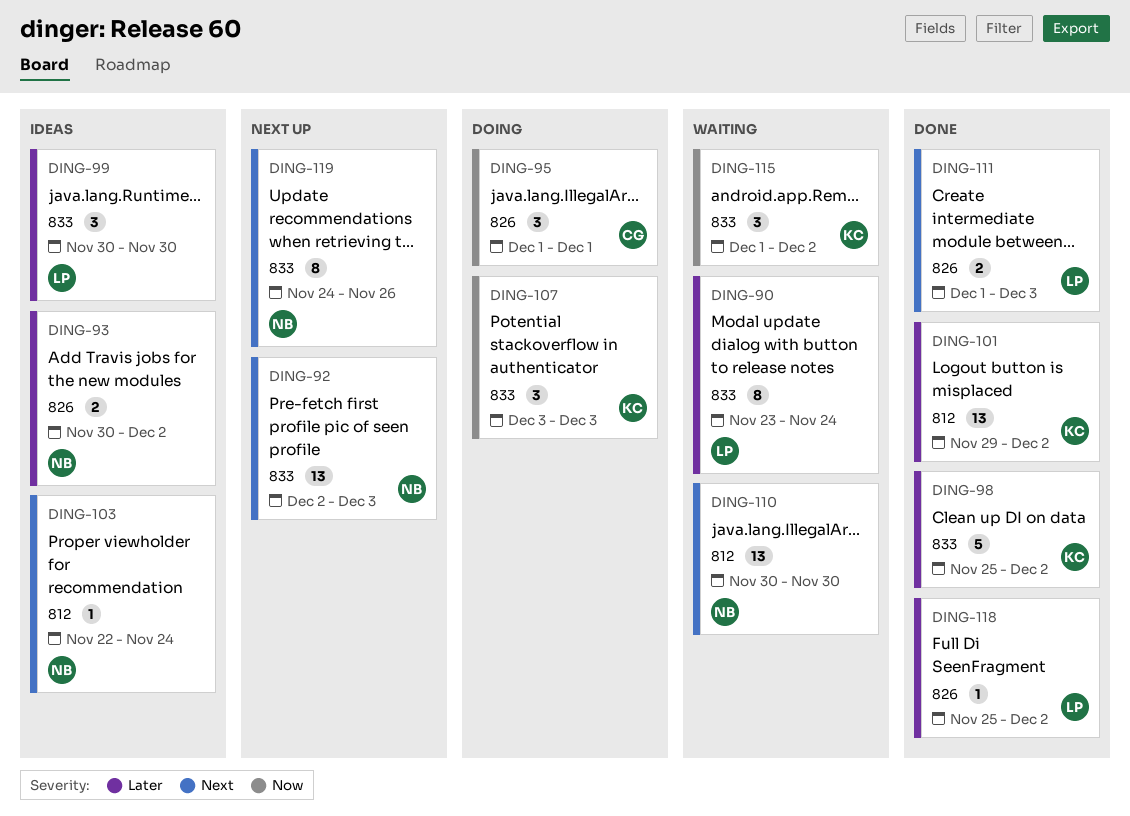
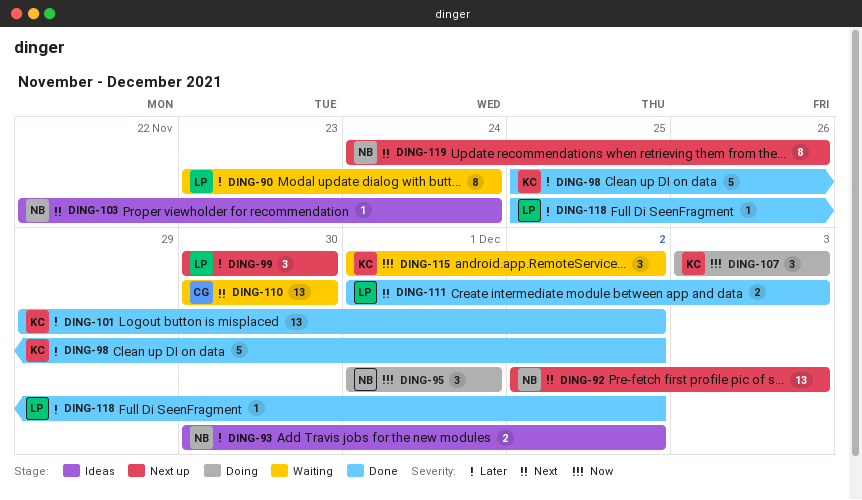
DING-95, owner: CG -> NB
DING-99, status: Ideas -> Next up
DING-110, owner: NB -> CG

